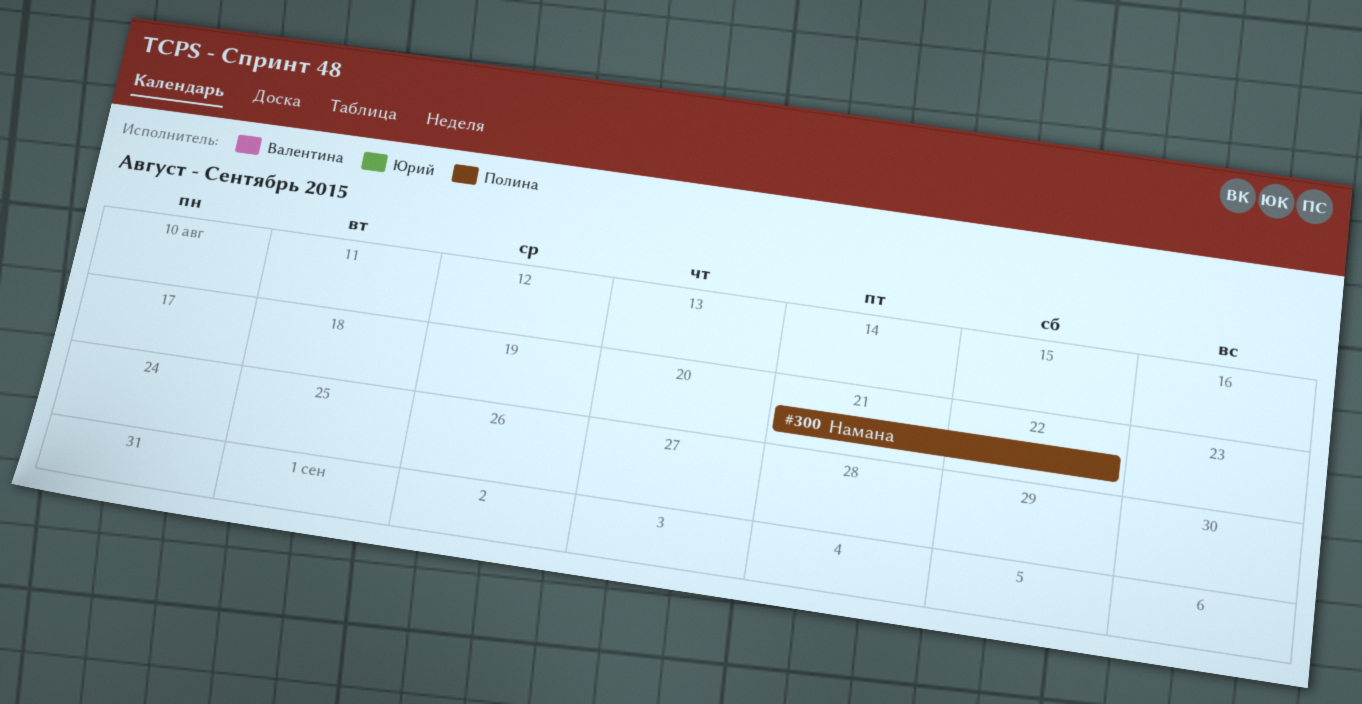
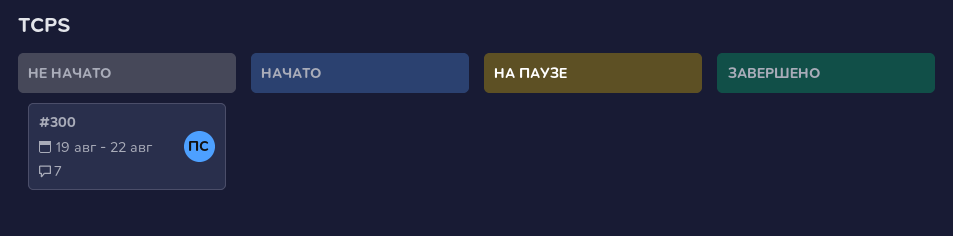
#300, start: Aug 21 -> Aug 19

